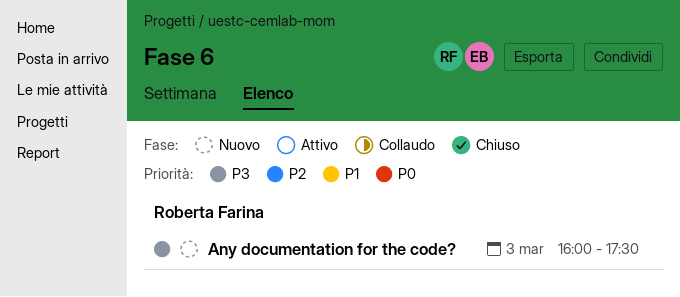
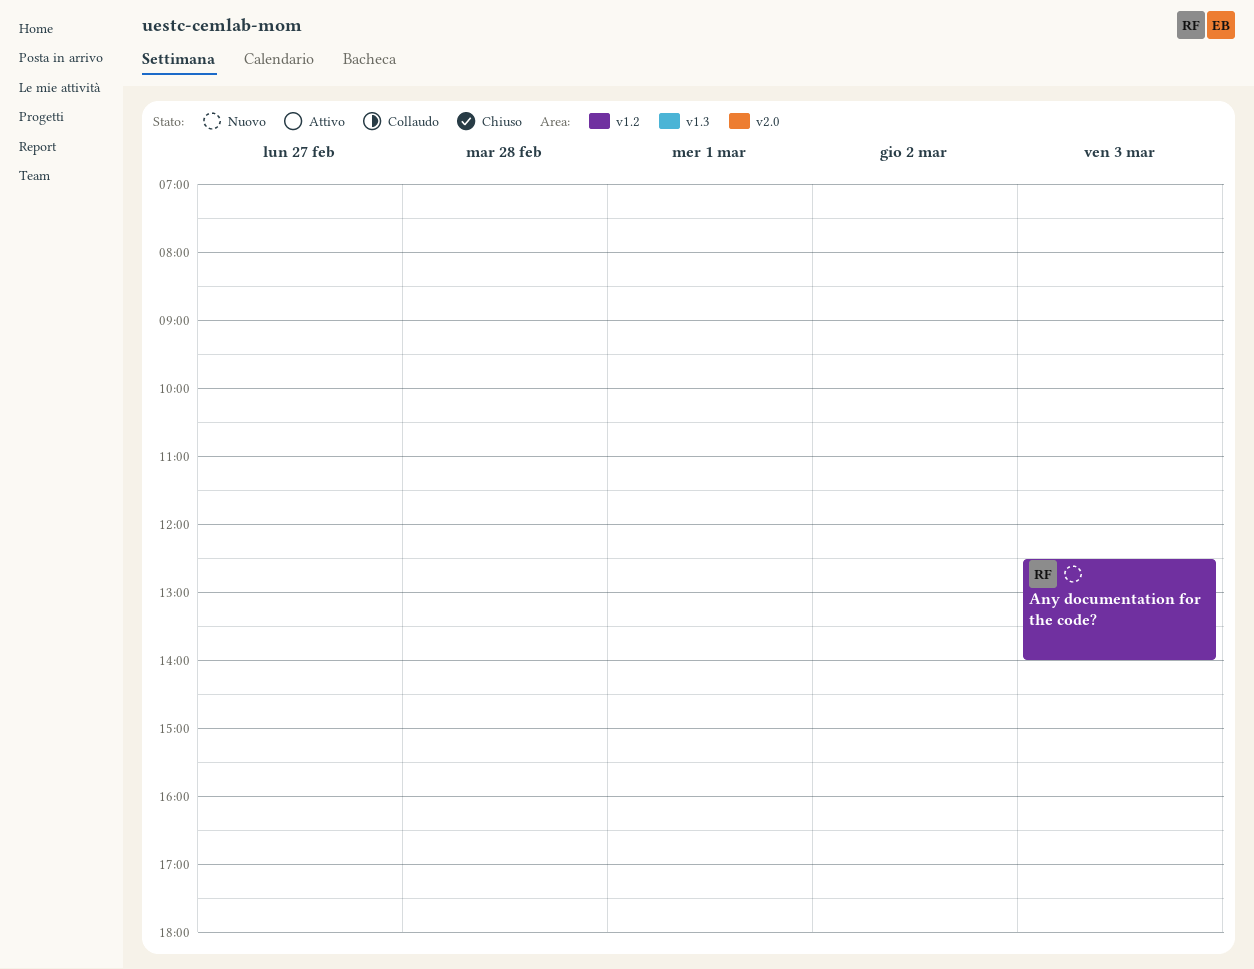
Any documentation for the code?, begins: 16:00 -> 12:30
Any documentation for the code?, ends: 17:30 -> 14:00

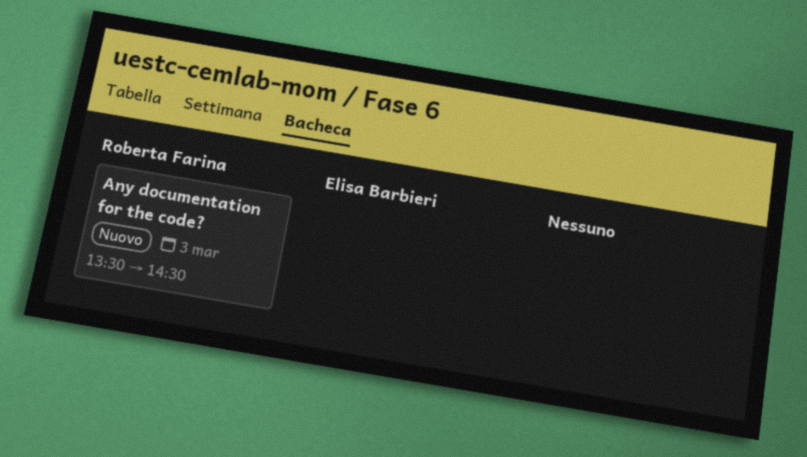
Any documentation for the code?, begins: 12:30 -> 13:30
Any documentation for the code?, ends: 14:00 -> 14:30

